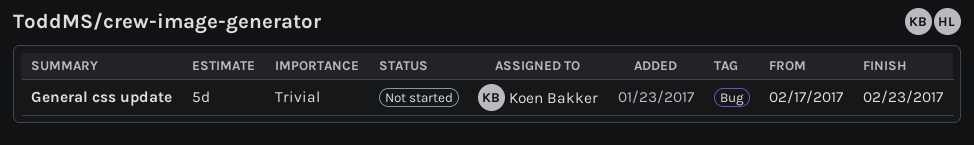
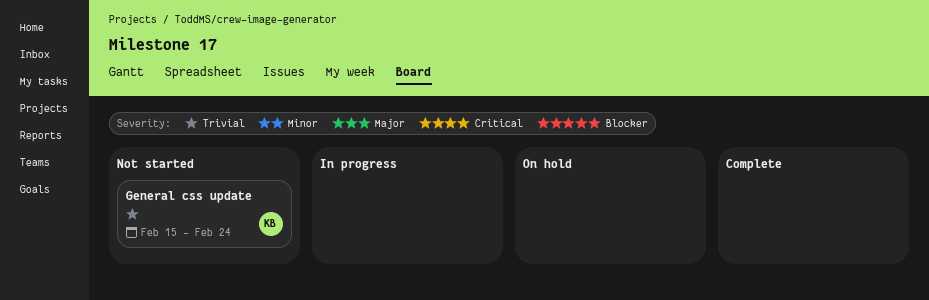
General css update, start: Feb 17 -> Feb 15
General css update, due: Feb 23 -> Feb 24

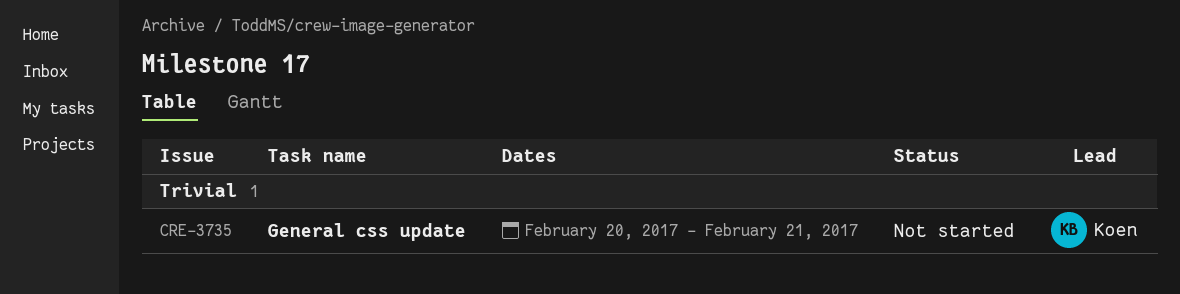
General css update, start: Feb 15 -> Feb 20
General css update, due: Feb 24 -> Feb 21

